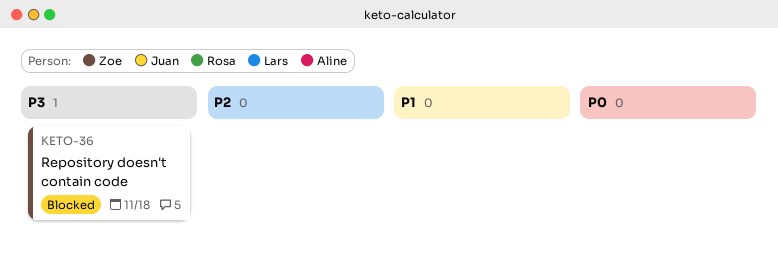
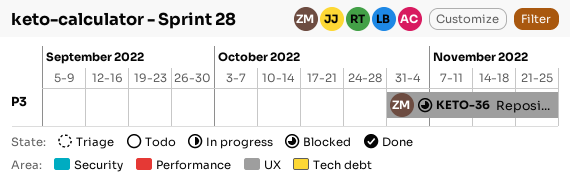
KETO-36, due: Nov 18 -> Nov 25

